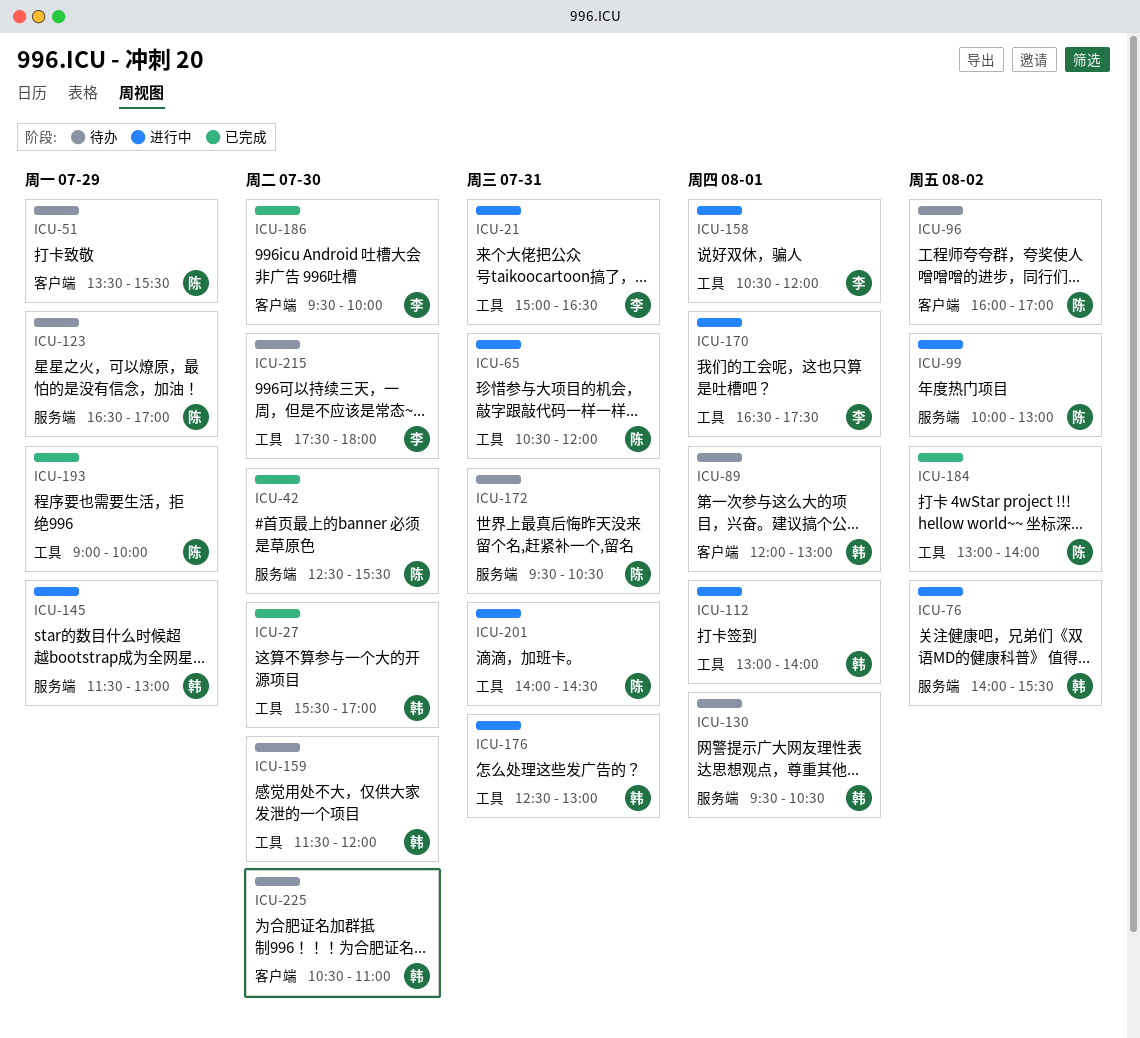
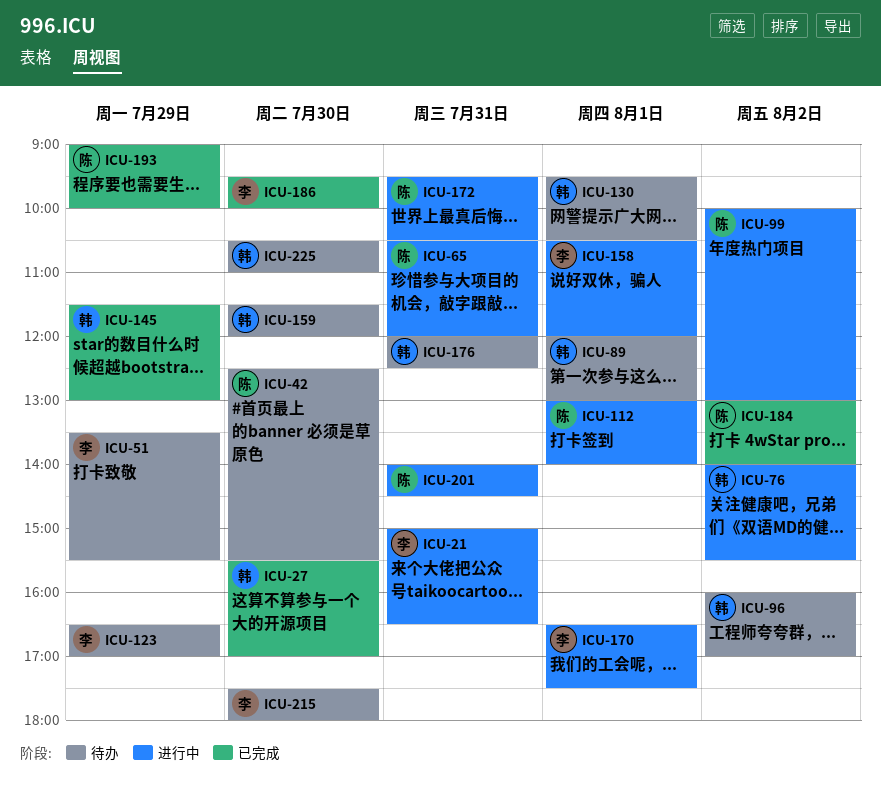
ICU-42, status: 已完成 -> 待办
ICU-51, owner: 陈 -> 李
ICU-96, owner: 陈 -> 韩
ICU-112, owner: 韩 -> 陈
ICU-123, owner: 陈 -> 李
ICU-145, status: 进行中 -> 已完成
ICU-172, status: 待办 -> 进行中
ICU-176, status: 进行中 -> 待办
ICU-176, begins: 12:30 -> 12:00
ICU-176, ends: 13:00 -> 12:30

